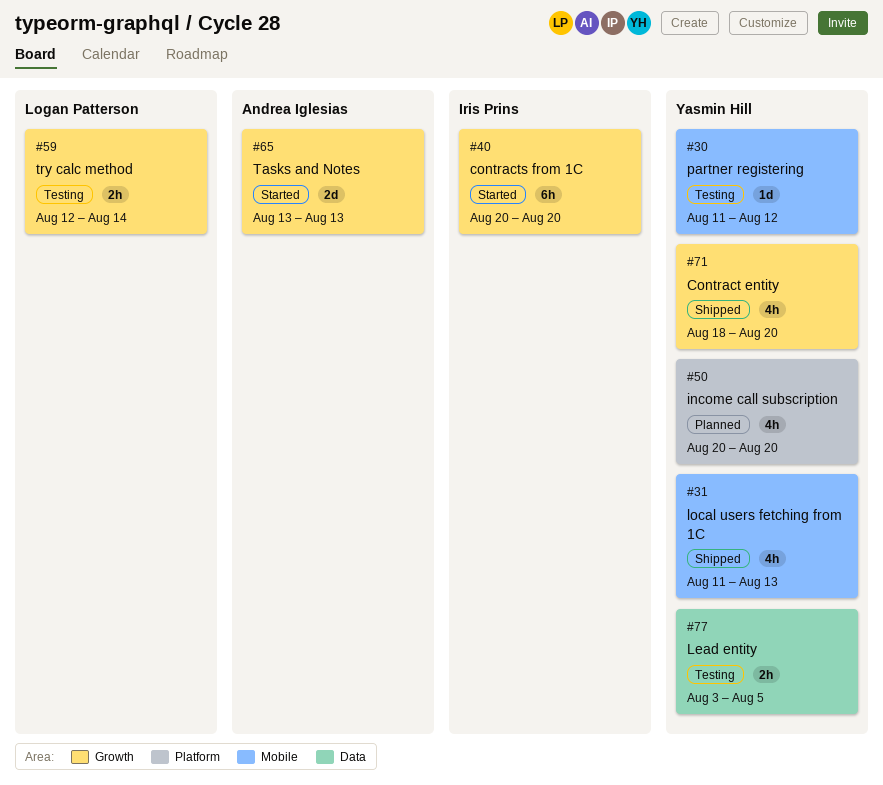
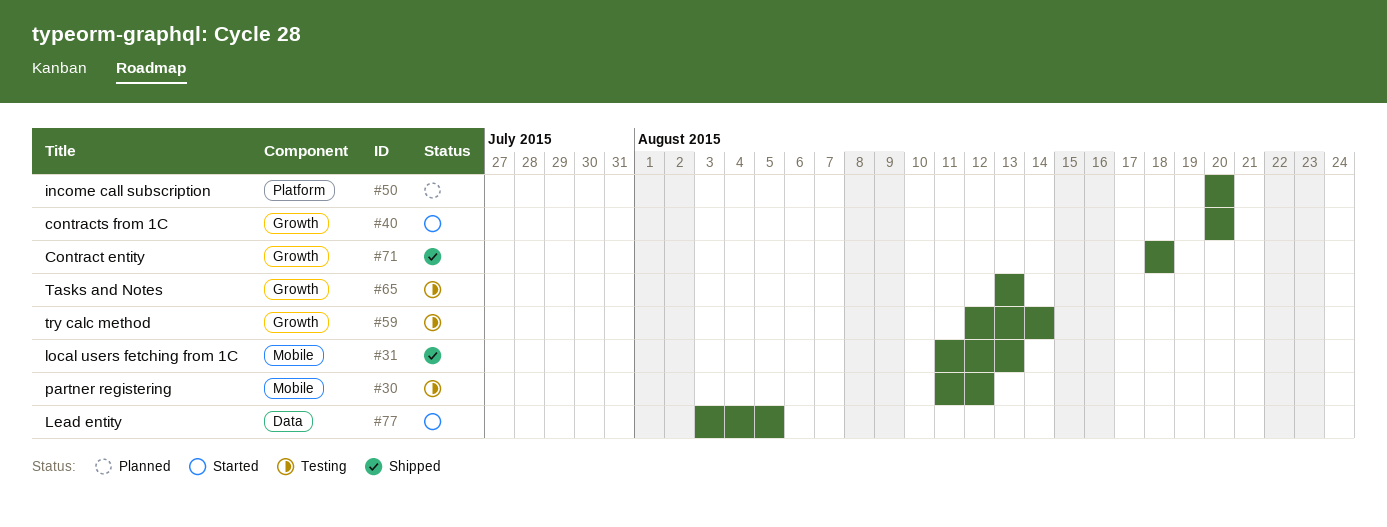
#65, status: Started -> Testing
#71, due: Aug 20 -> Aug 18
#77, status: Testing -> Started

